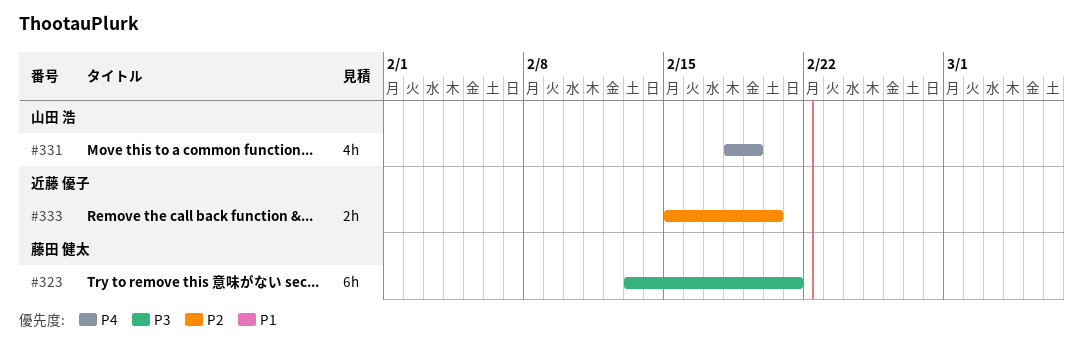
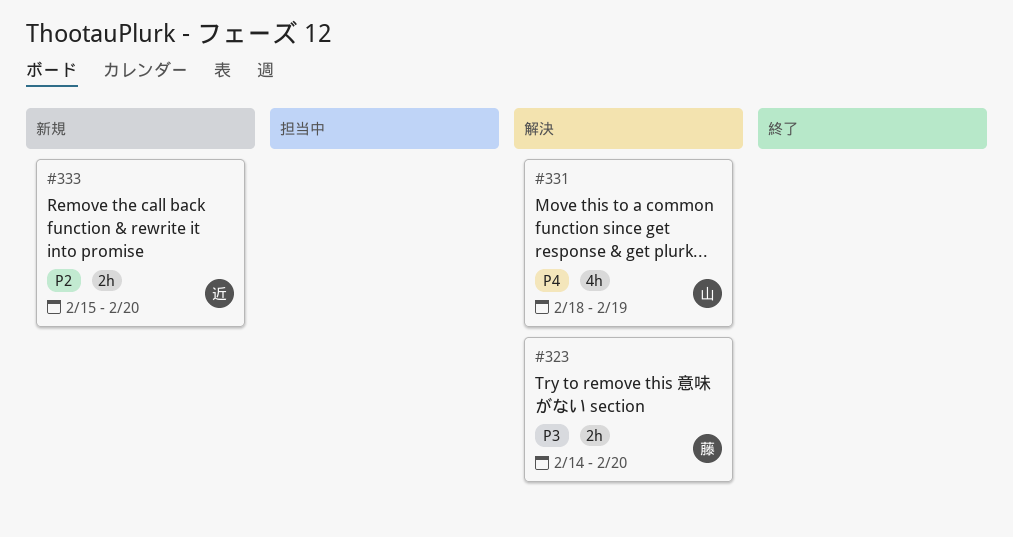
#323, estimate: 6h -> 2h
#323, start: Feb 13 -> Feb 14
#323, due: Feb 21 -> Feb 20

